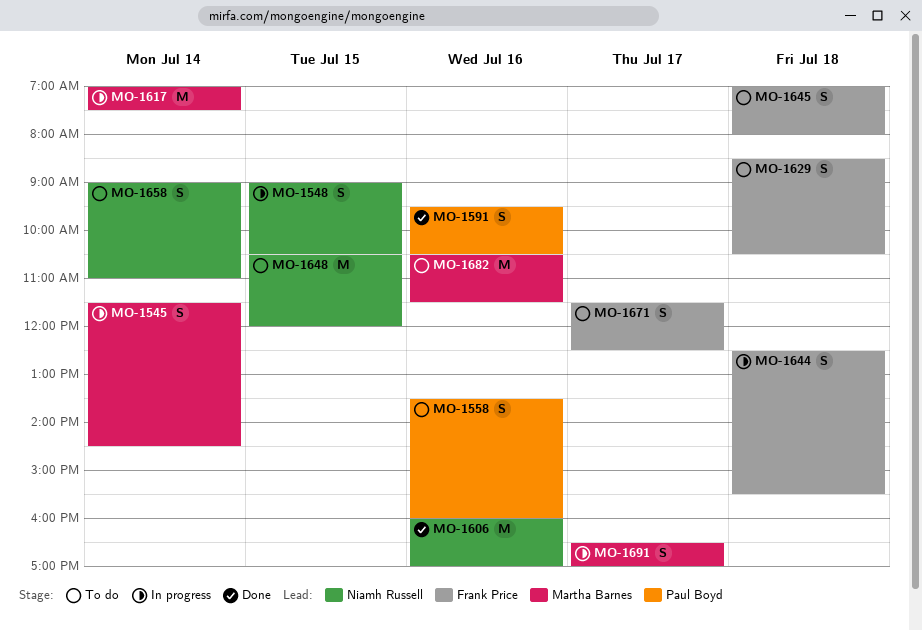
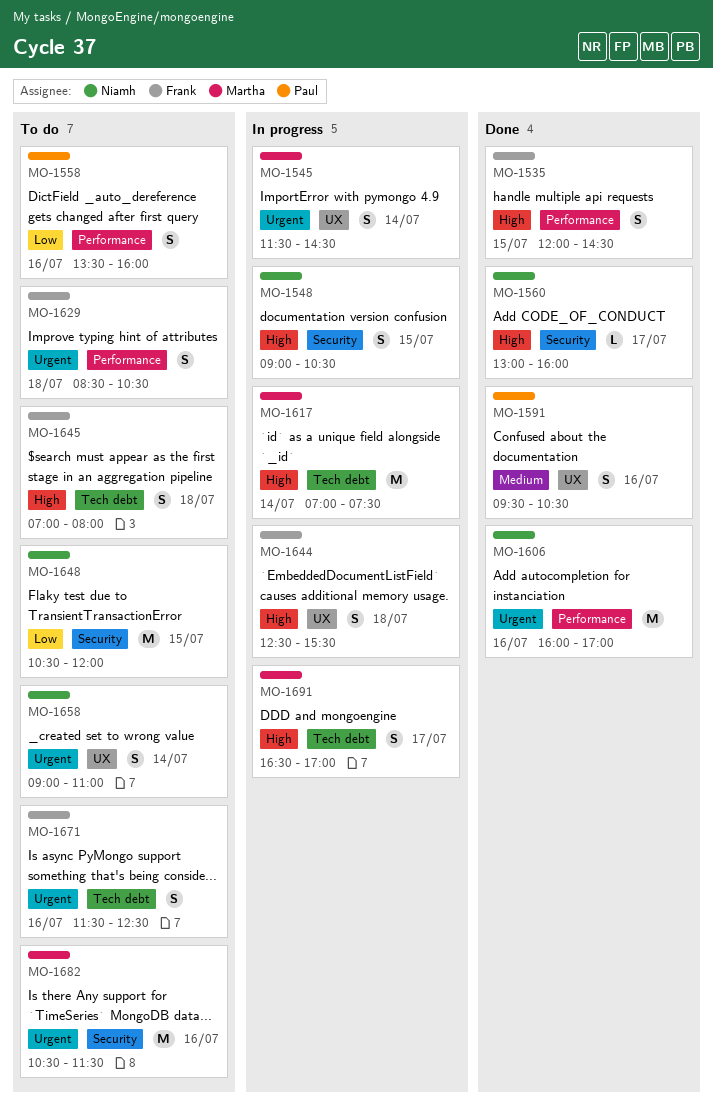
MO-1535: none -> present
MO-1560: none -> present
MO-1671, day: Jul 17 -> Jul 16

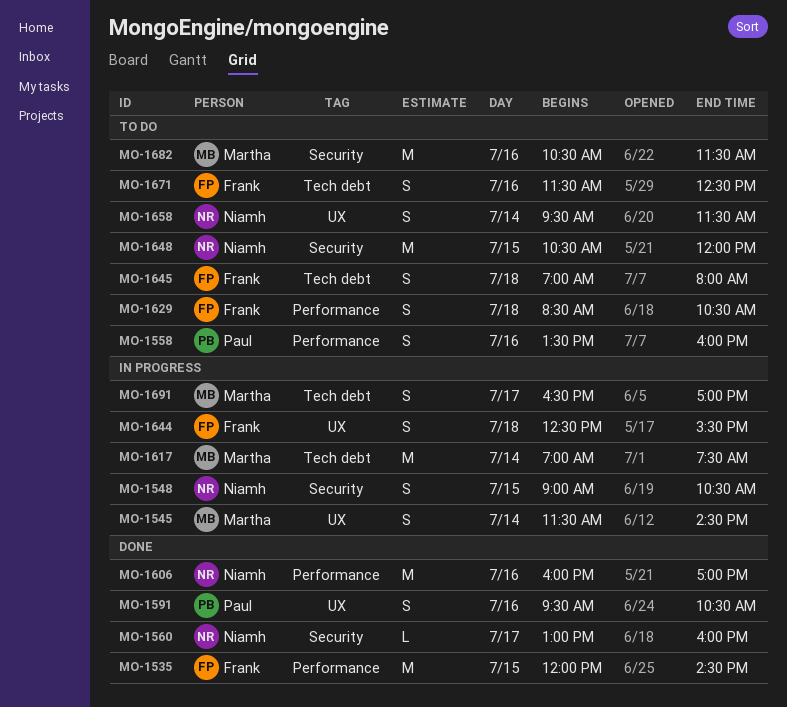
MO-1535, estimate: S -> M
MO-1658, begins: 09:00 -> 09:30
MO-1658, ends: 11:00 -> 11:30

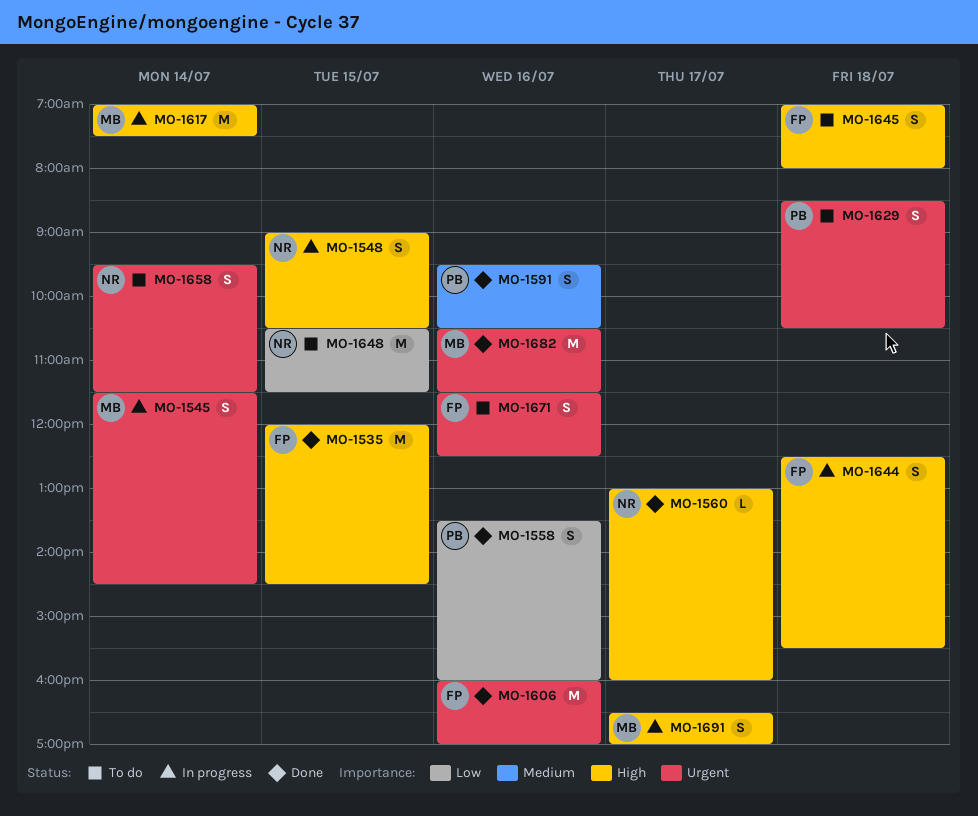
MO-1558, status: To do -> Done
MO-1606, owner: Niamh -> Frank
MO-1629, owner: Frank -> Paul
MO-1648, ends: 12:00 -> 11:30
MO-1682, status: To do -> Done

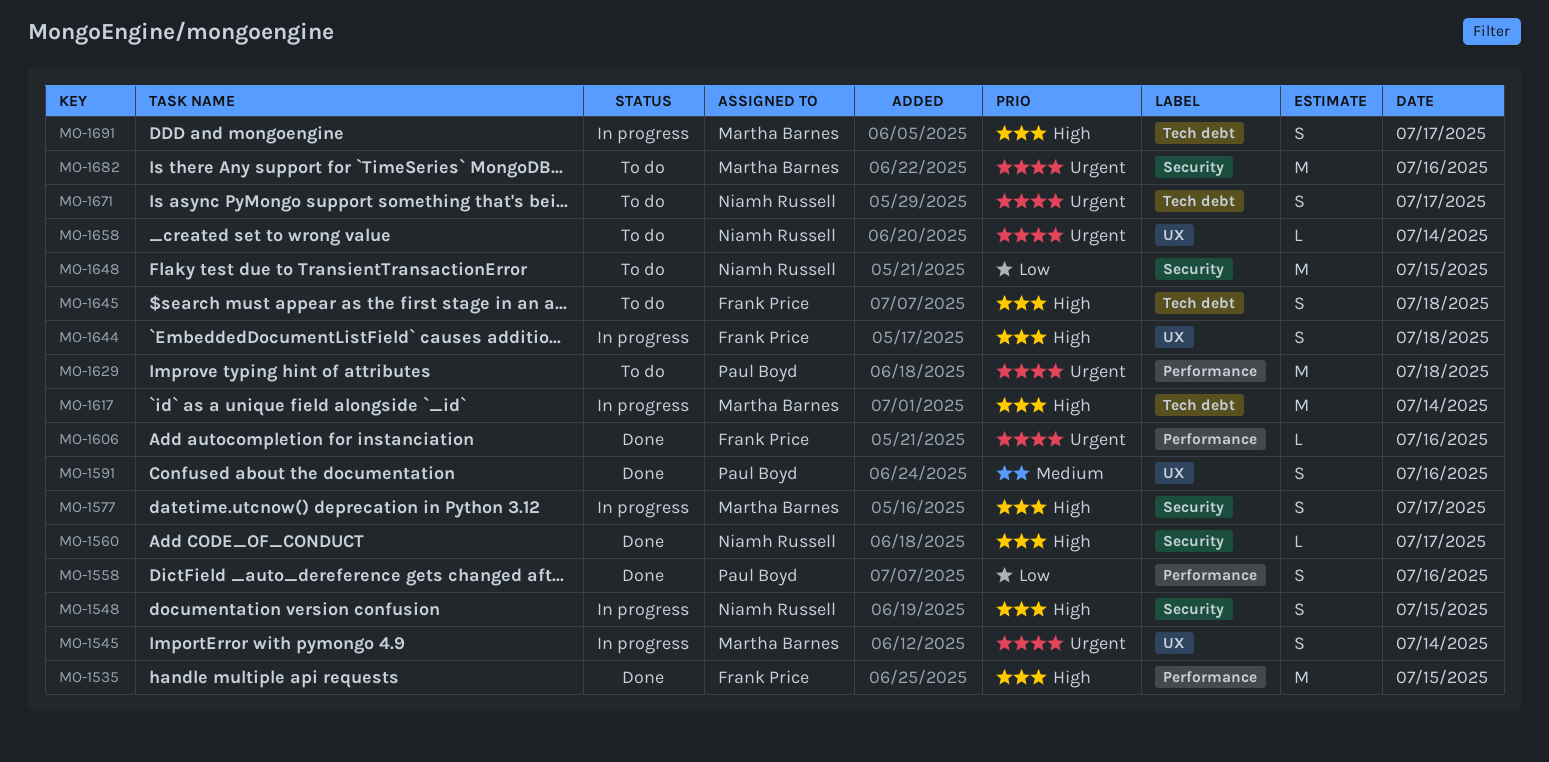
MO-1577: none -> present
MO-1606, estimate: M -> L
MO-1629, estimate: S -> M
MO-1658, estimate: S -> L
MO-1671, owner: Frank Price -> Niamh Russell
MO-1671, day: Jul 16 -> Jul 17
MO-1682, status: Done -> To do

